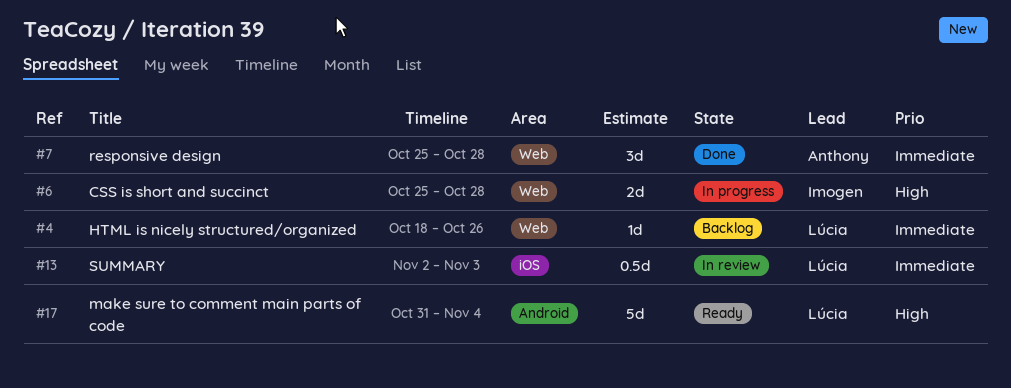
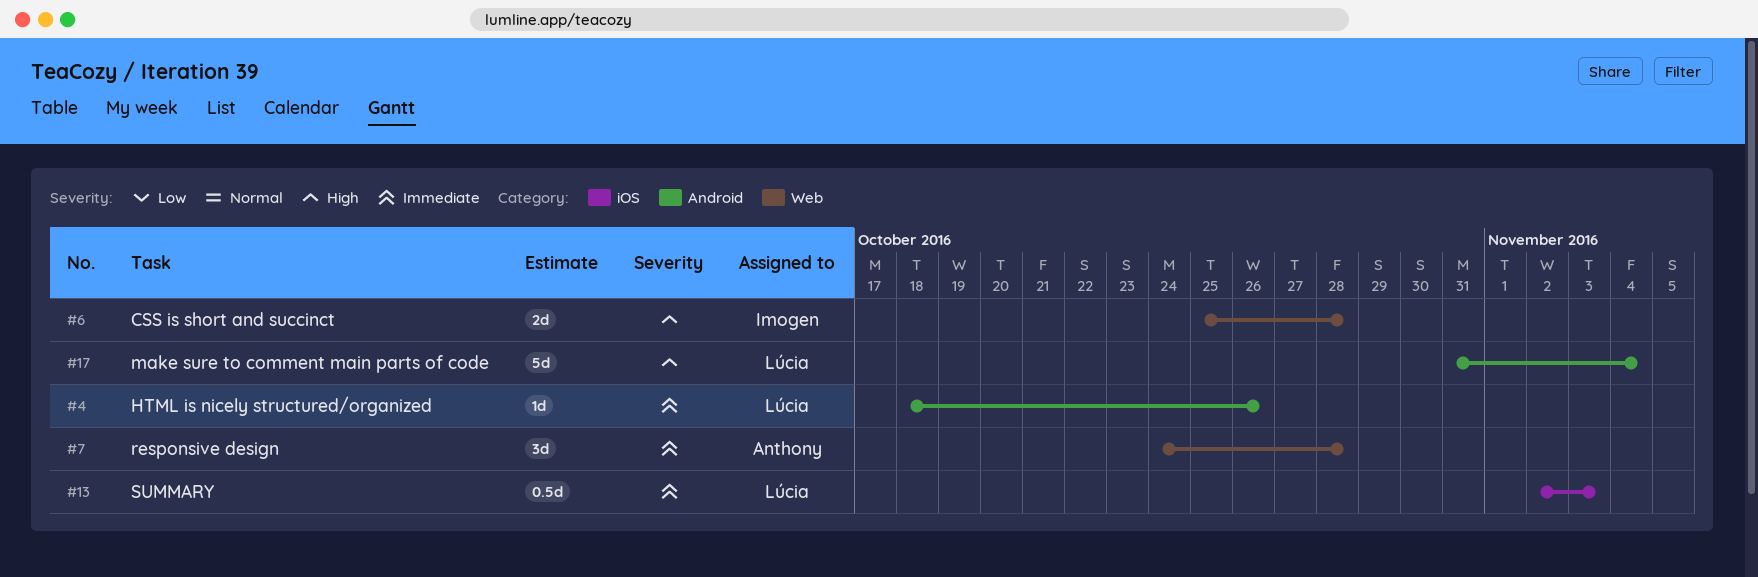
#4, label: Web -> Android
#7, start: Oct 25 -> Oct 24

